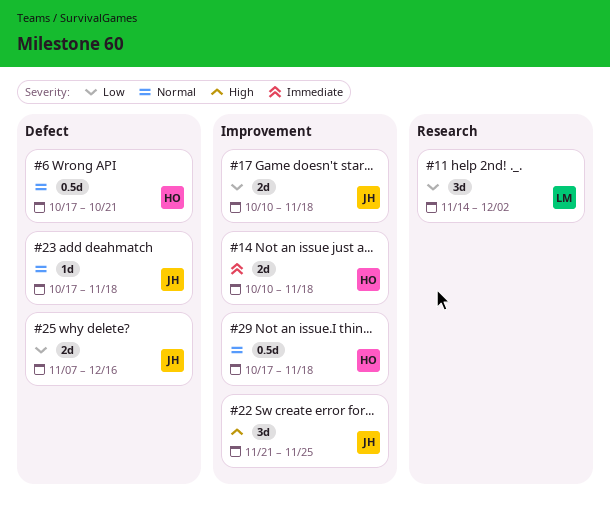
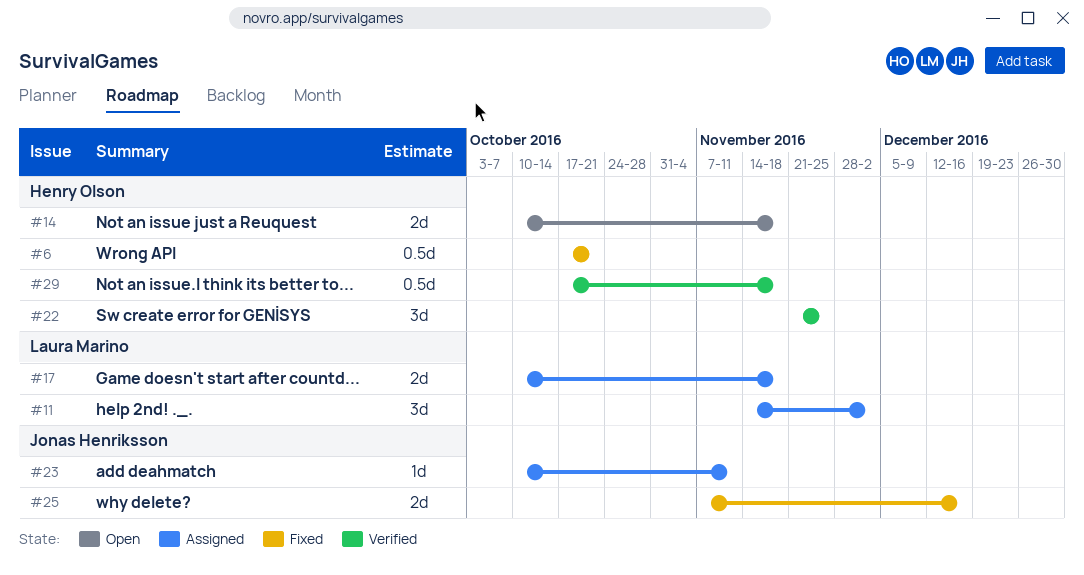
#17, owner: Jonas Henriksson -> Laura Marino
#22, owner: Jonas Henriksson -> Henry Olson
#23, start: Oct 17 -> Oct 10
#23, due: Nov 18 -> Nov 11

